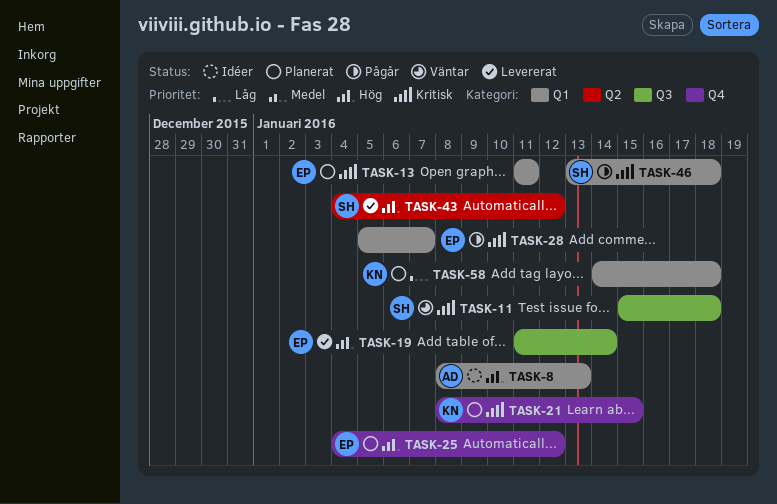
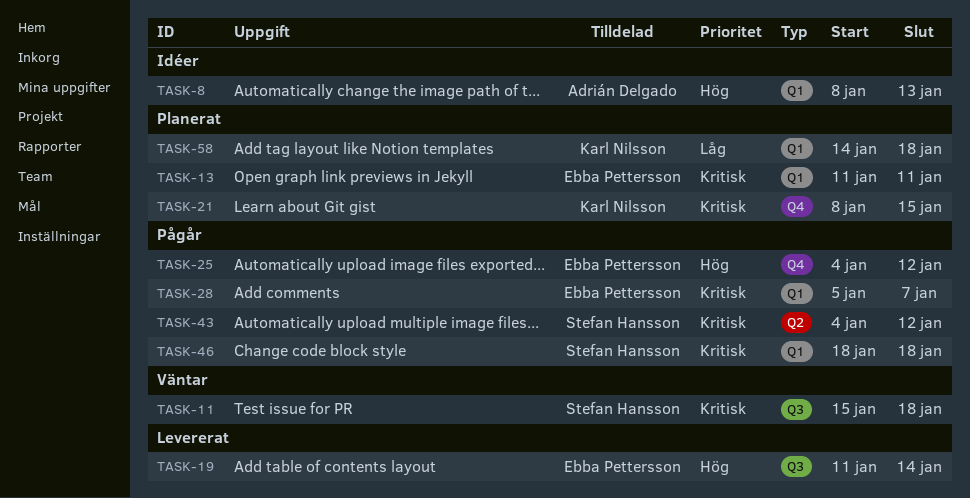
TASK-25, status: Planerat -> Pågår
TASK-43, status: Levererat -> Pågår
TASK-43, priority: Hög -> Kritisk
TASK-46, start: Jan 13 -> Jan 18

